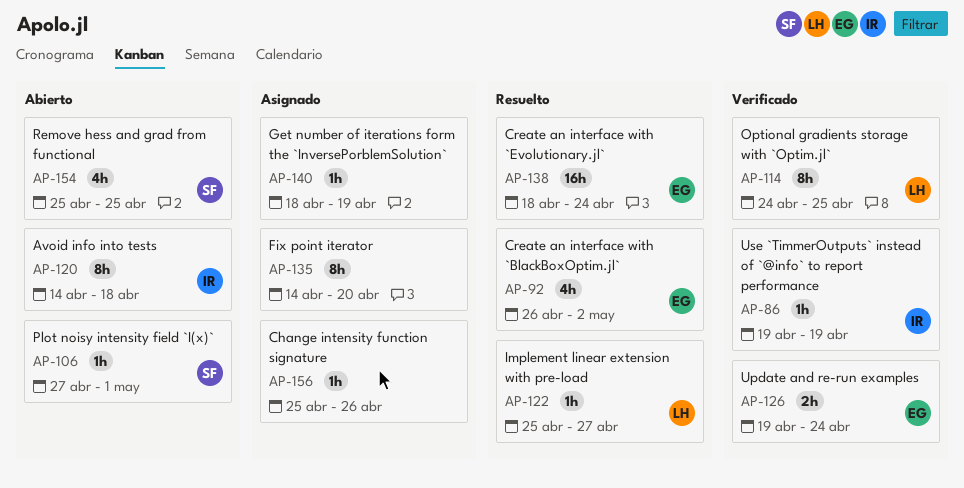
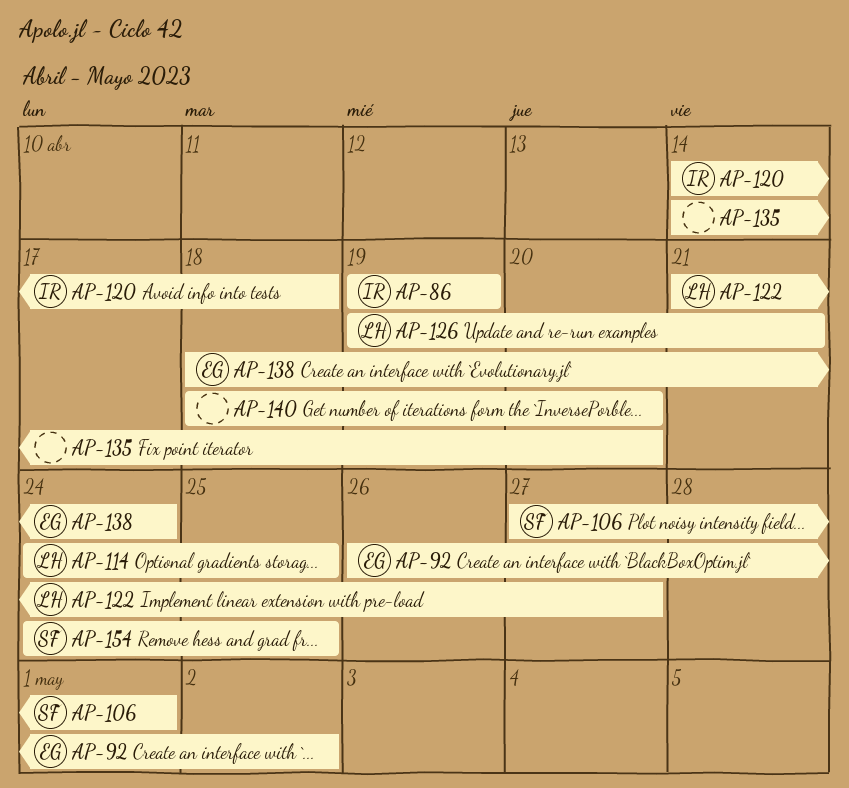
AP-122, start: Apr 25 -> Apr 21
AP-126, owner: EG -> LH
AP-126, due: Apr 24 -> Apr 21
AP-140, due: Apr 19 -> Apr 20
AP-154, start: Apr 25 -> Apr 24
AP-156: present -> none

